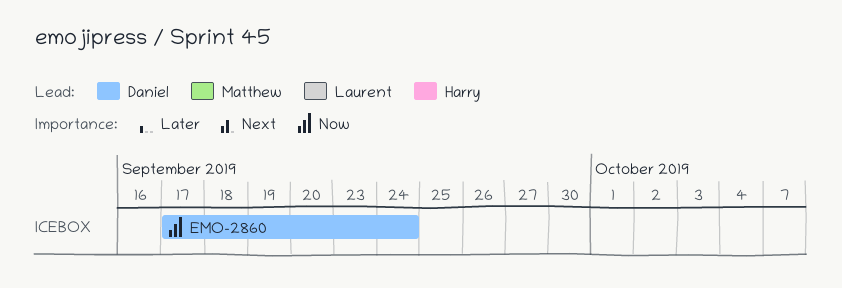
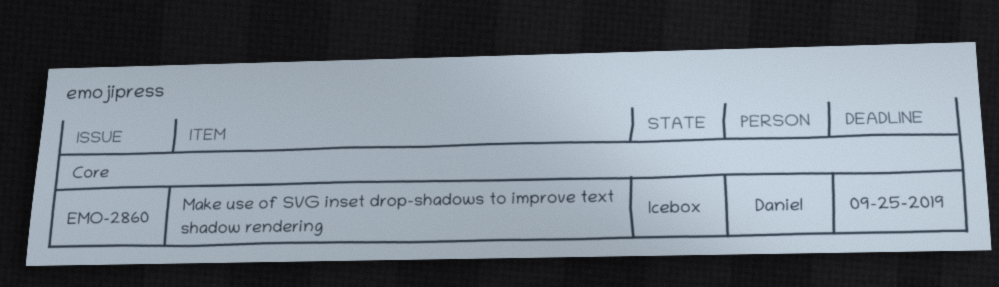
EMO-2860, due: Sep 24 -> Sep 25

